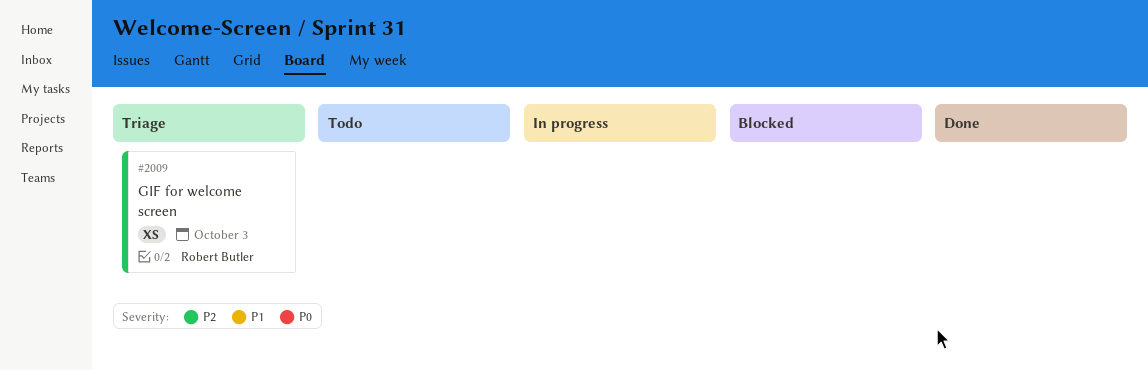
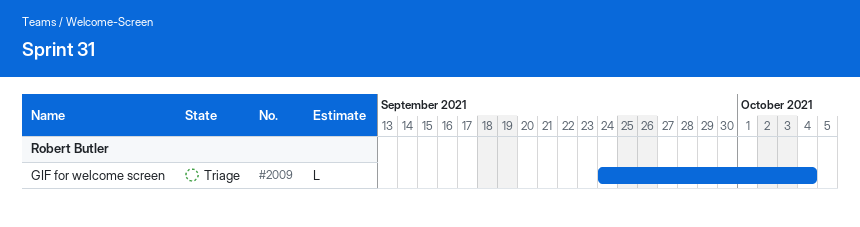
#2009, estimate: XS -> L
#2009, due: Oct 3 -> Oct 4

